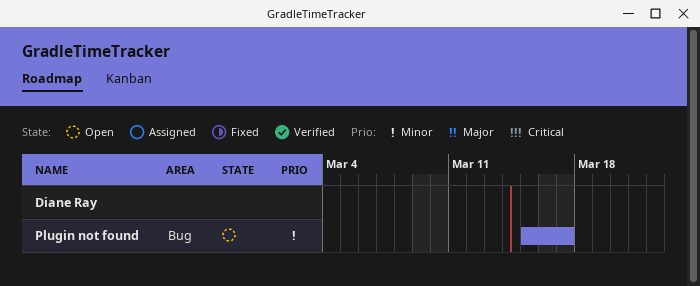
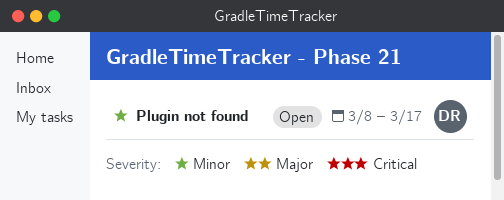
Plugin not found, start: Mar 15 -> Mar 8

